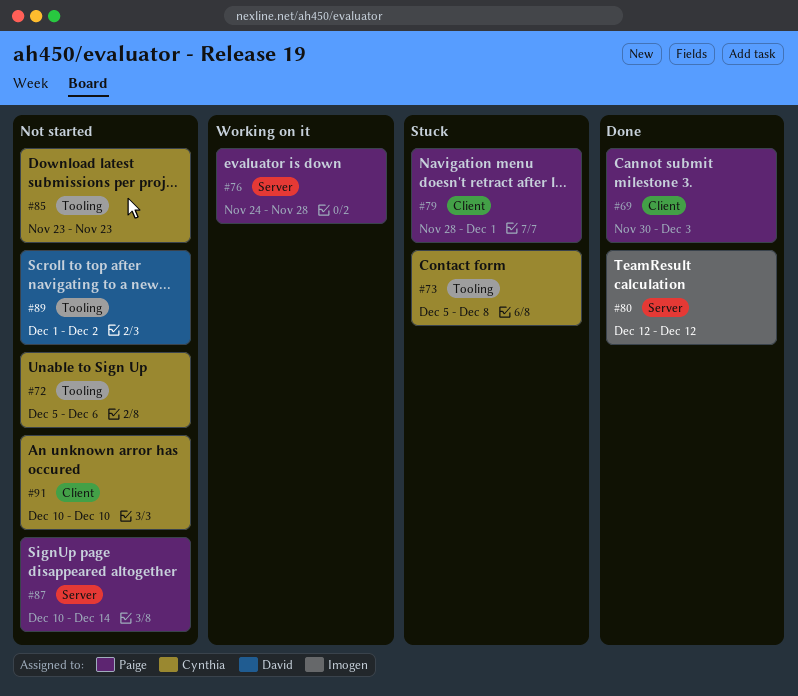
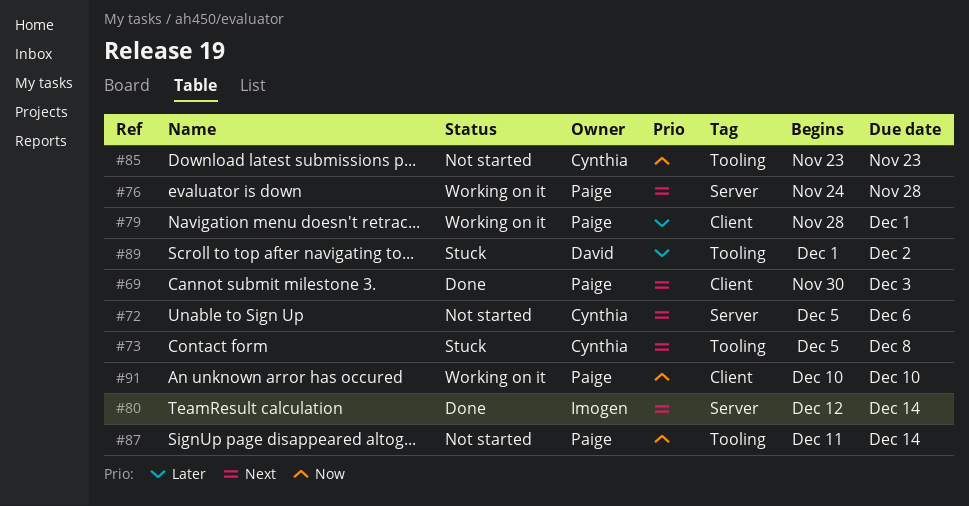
#72, label: Tooling -> Server
#79, status: Stuck -> Working on it
#80, due: Dec 12 -> Dec 14
#87, label: Server -> Tooling
#87, start: Dec 10 -> Dec 11
#89, status: Not started -> Stuck
#91, status: Not started -> Working on it
#91, owner: Cynthia -> Paige

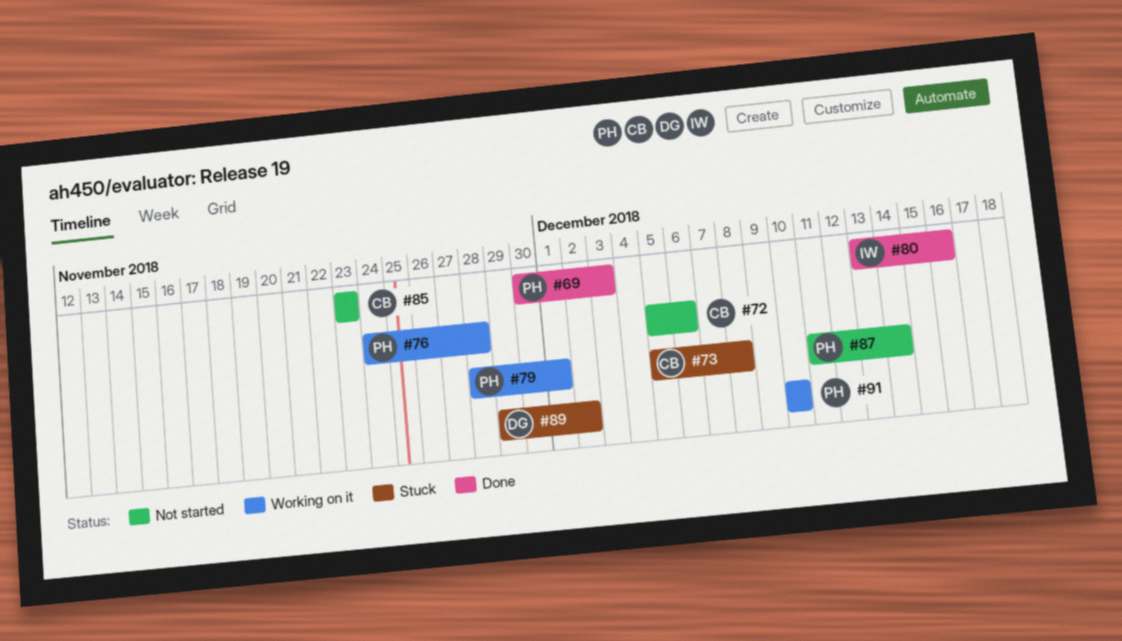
#80, start: Dec 12 -> Dec 13
#80, due: Dec 14 -> Dec 16
#89, start: Dec 1 -> Nov 29

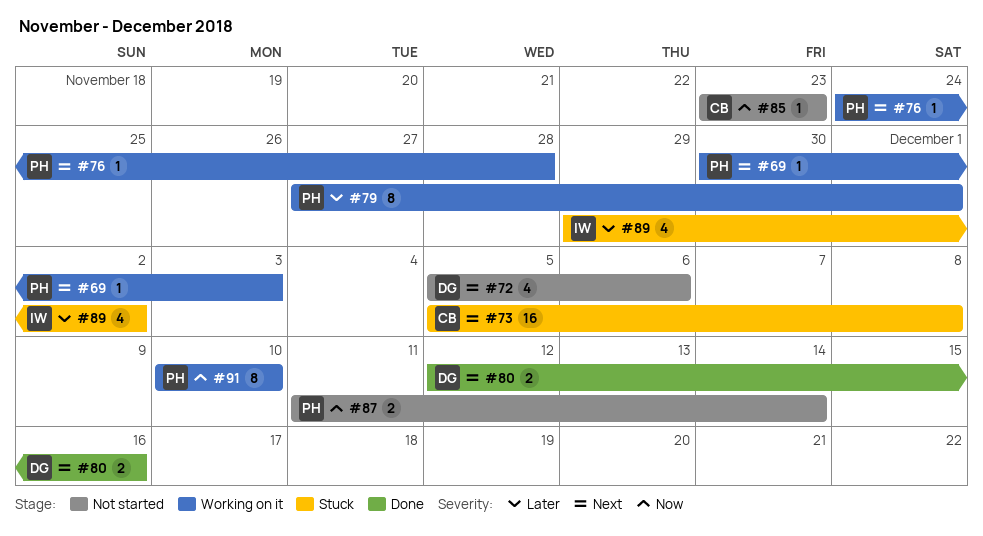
#69, status: Done -> Working on it
#72, owner: CB -> DG
#79, start: Nov 28 -> Nov 27
#80, owner: IW -> DG
#80, start: Dec 13 -> Dec 12
#89, owner: DG -> IW

